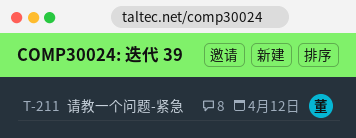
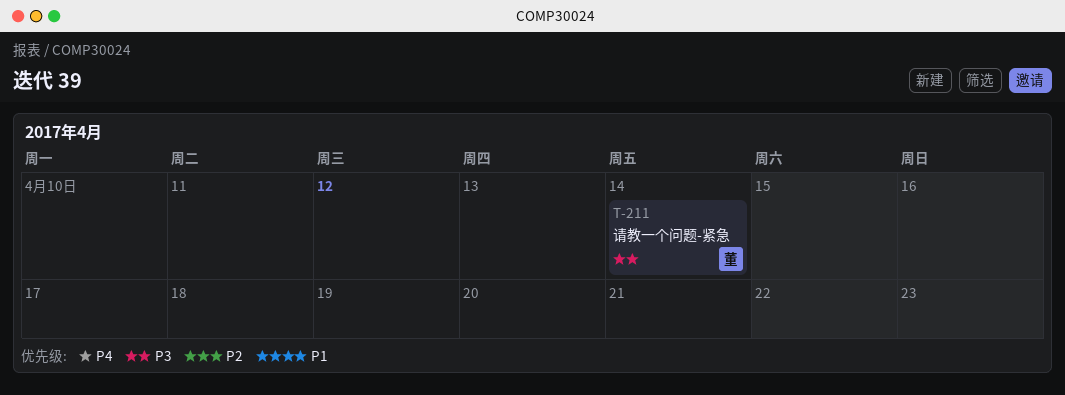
T-211, due: Apr 12 -> Apr 14

